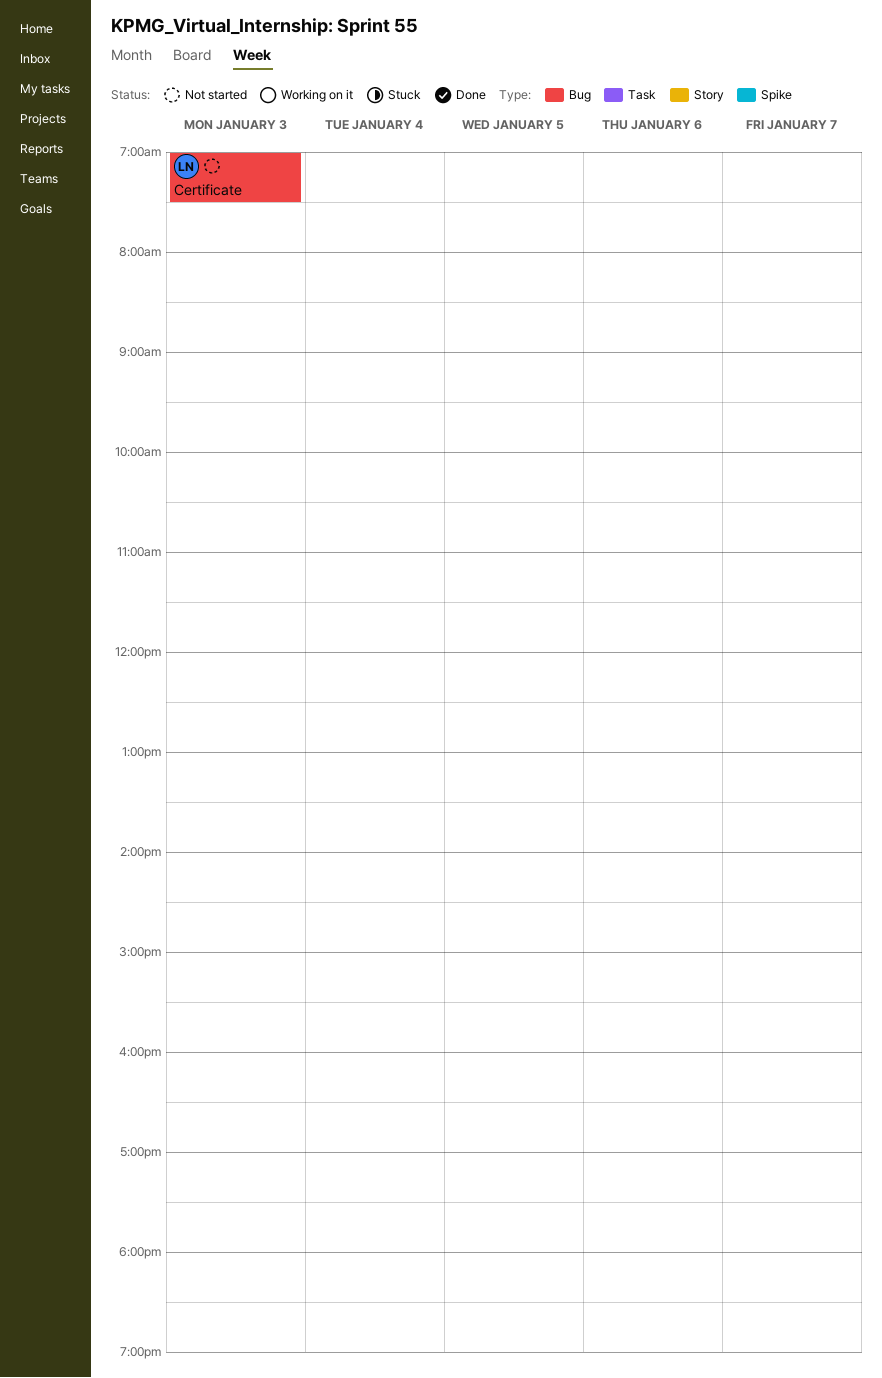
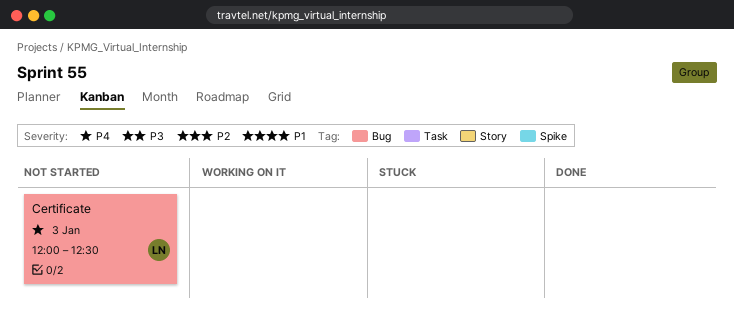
Certificate, begins: 07:00 -> 12:00
Certificate, ends: 07:30 -> 12:30

